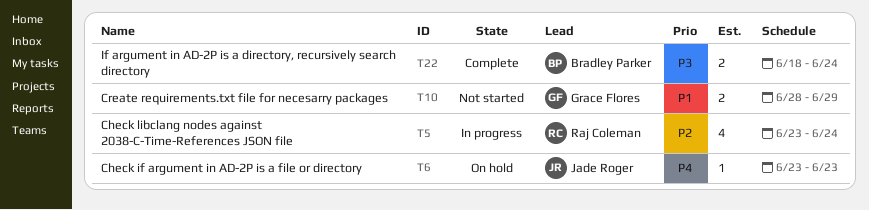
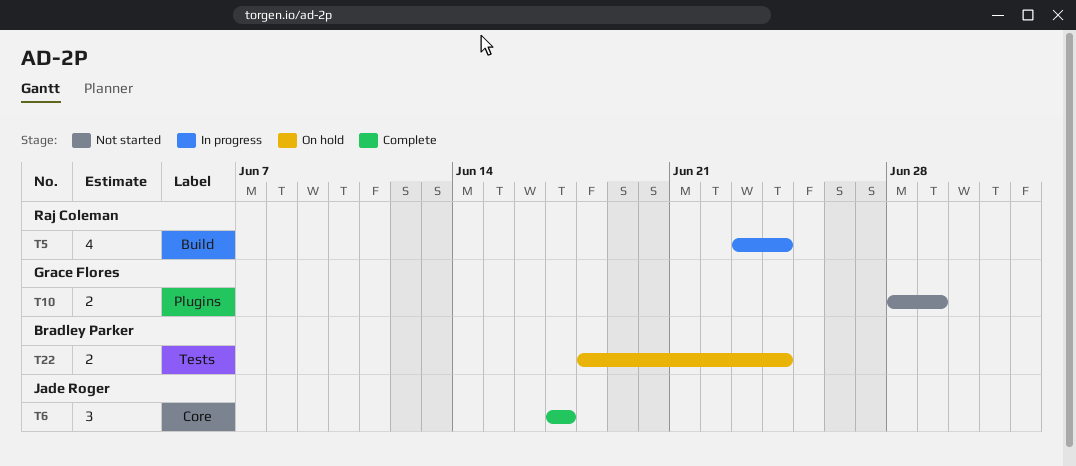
T6, status: On hold -> Complete
T6, estimate: 1 -> 3
T6, start: Jun 23 -> Jun 17
T6, due: Jun 23 -> Jun 17
T22, status: Complete -> On hold

